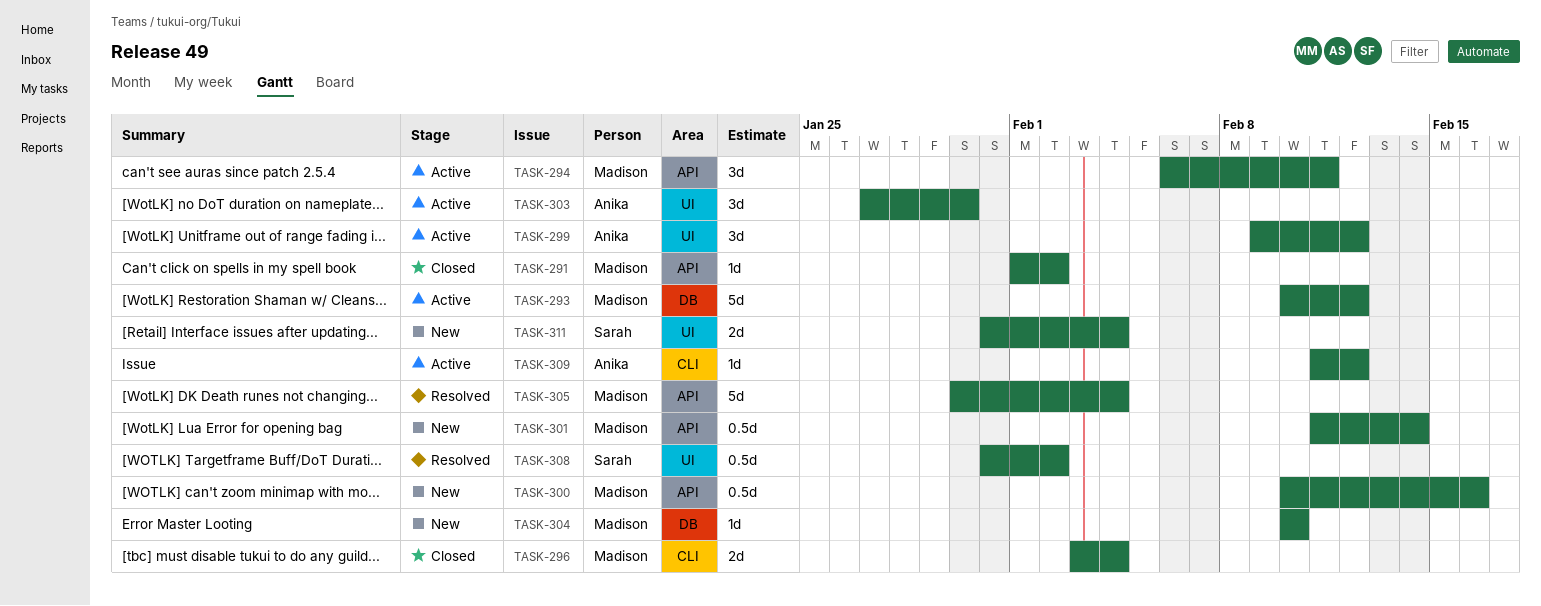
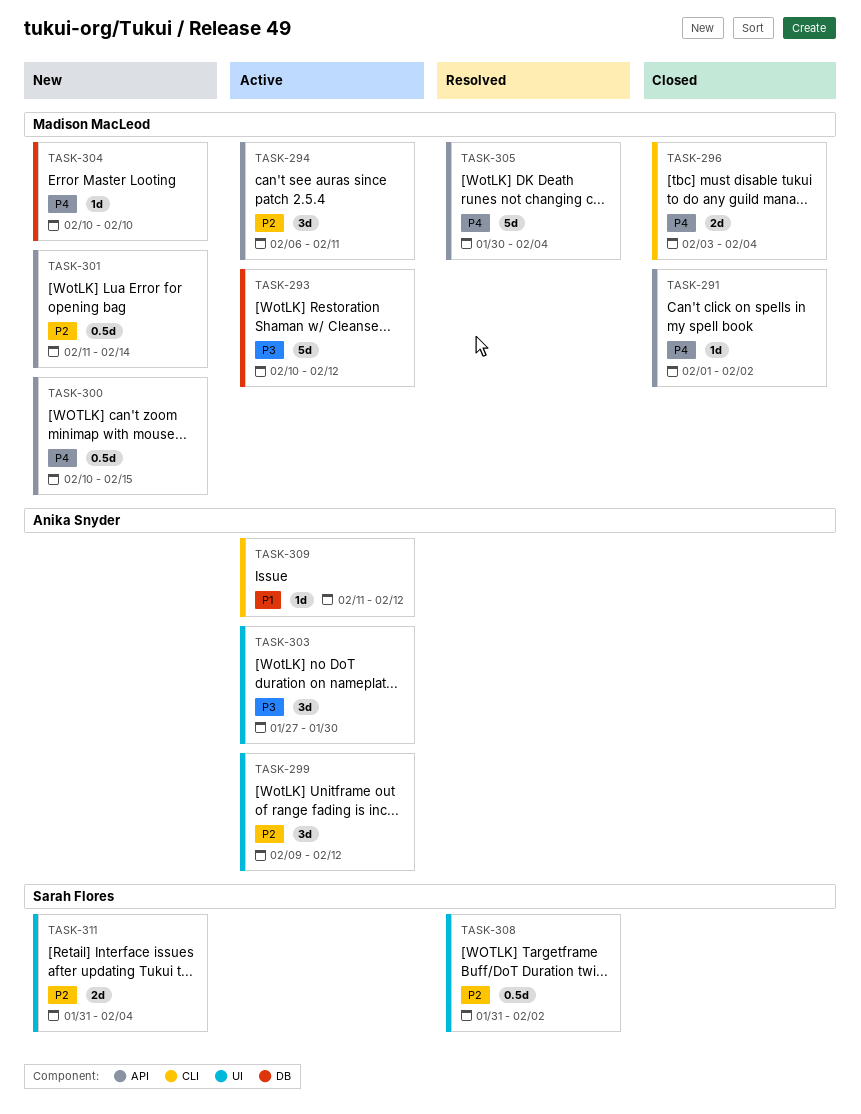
TASK-300, due: Feb 16 -> Feb 15

